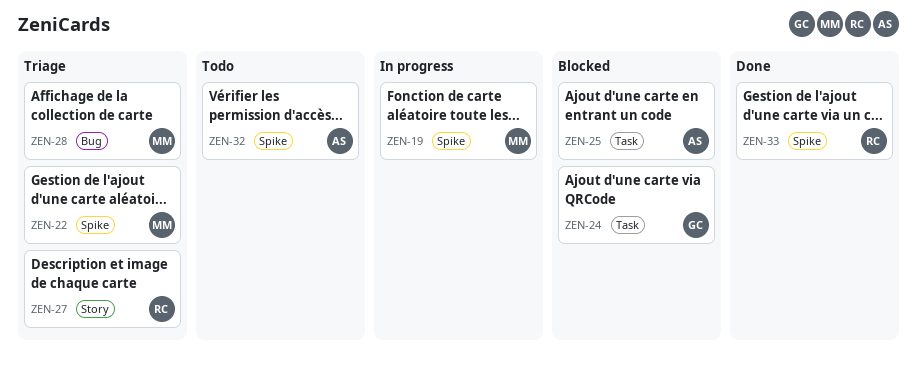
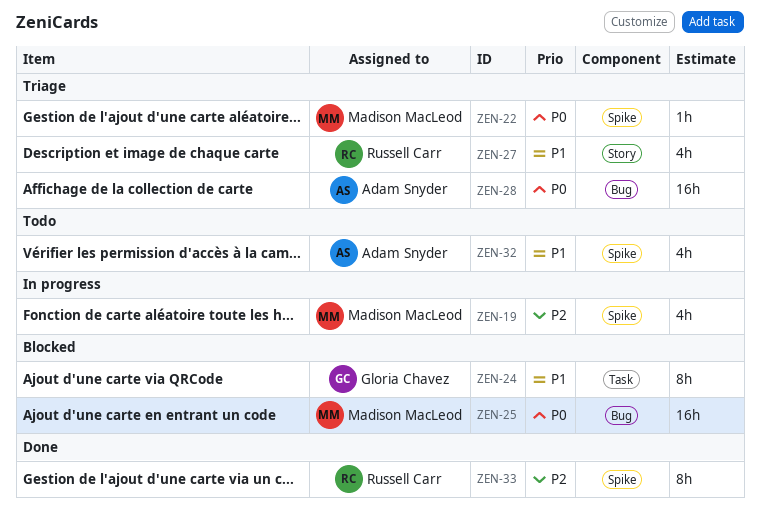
ZEN-25, owner: Adam Snyder -> Madison MacLeod
ZEN-25, label: Task -> Bug
ZEN-28, owner: Madison MacLeod -> Adam Snyder

